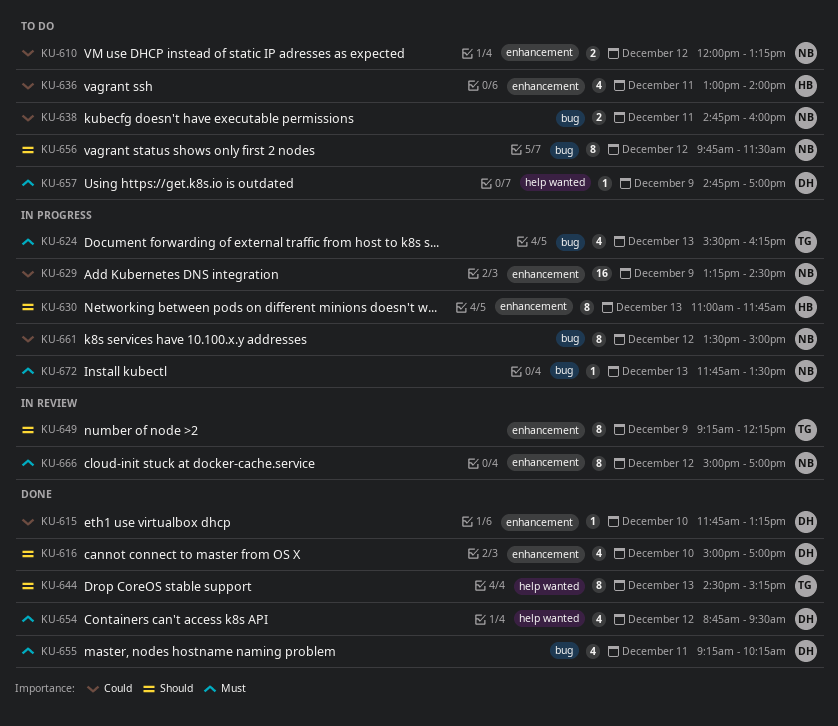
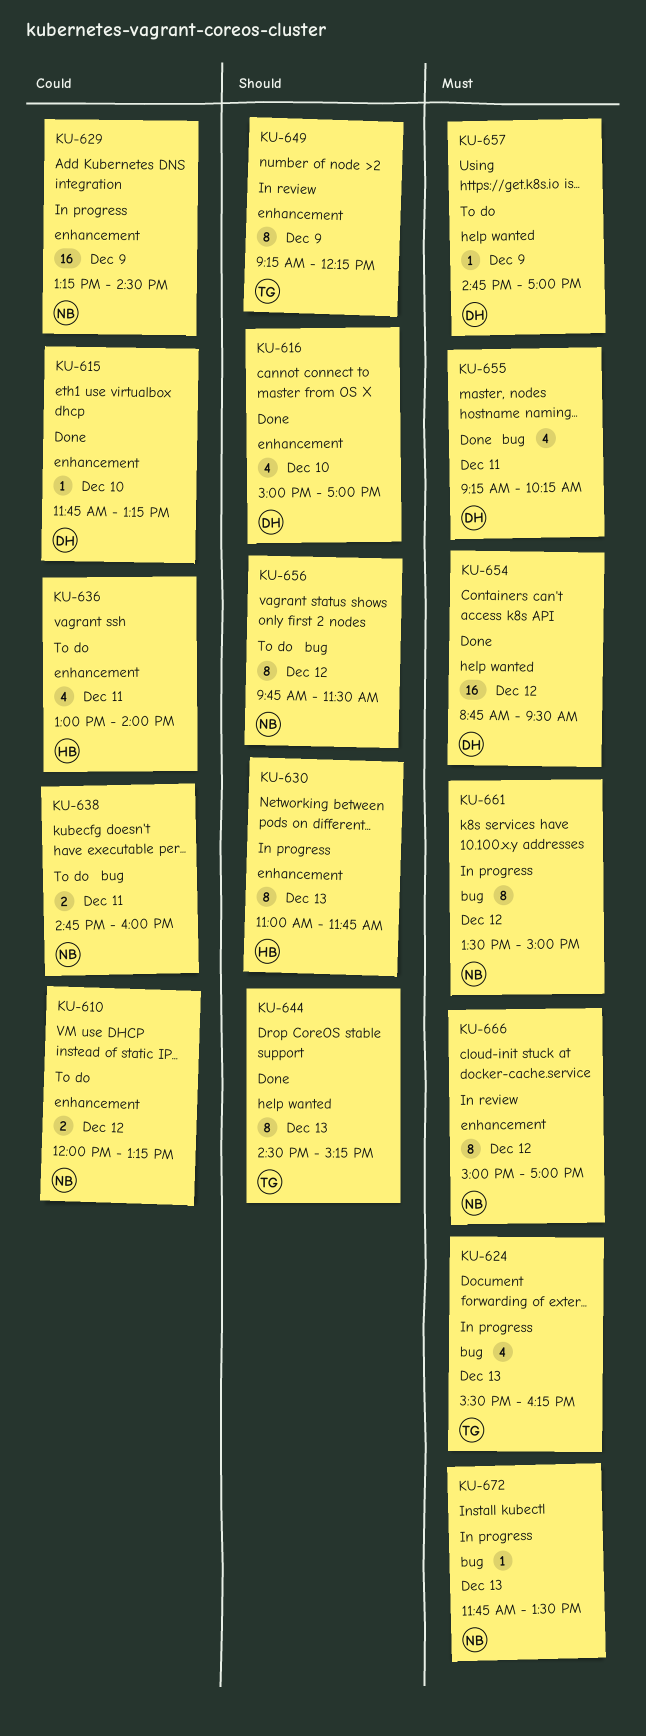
KU-654, estimate: 4 -> 16
KU-661, priority: Could -> Must

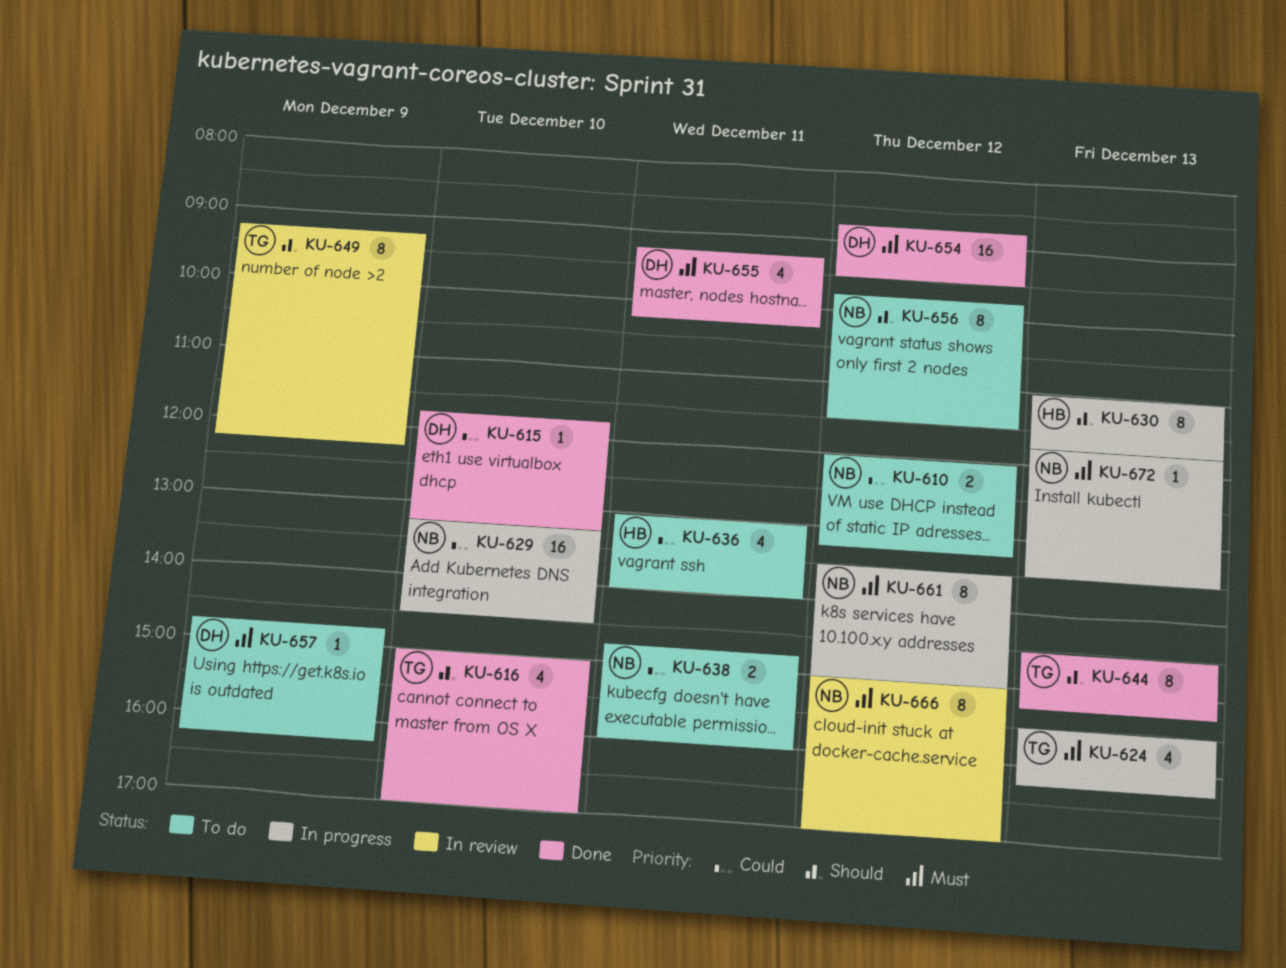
KU-616, owner: DH -> TG
KU-629, day: Dec 9 -> Dec 10
KU-657, ends: 17:00 -> 16:15

